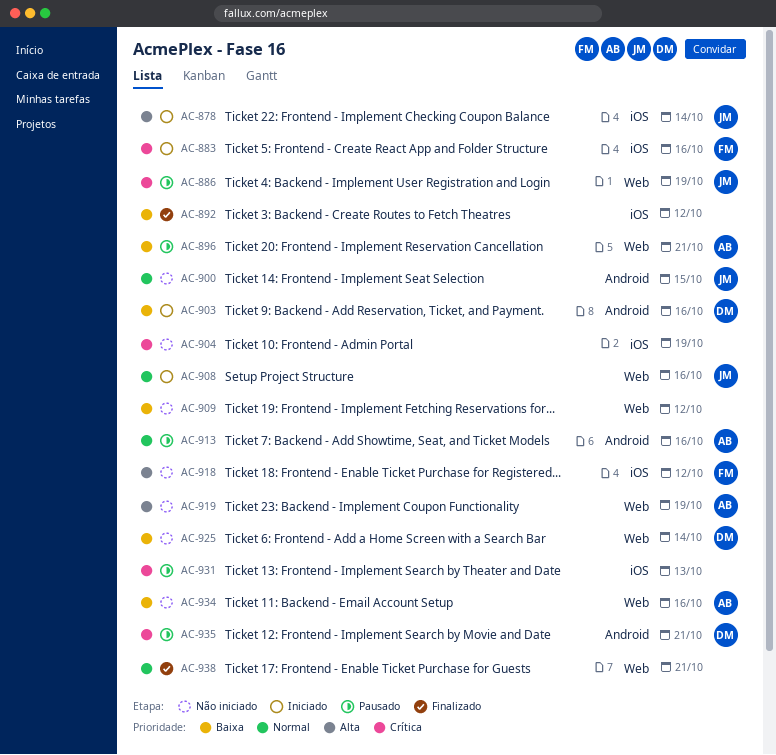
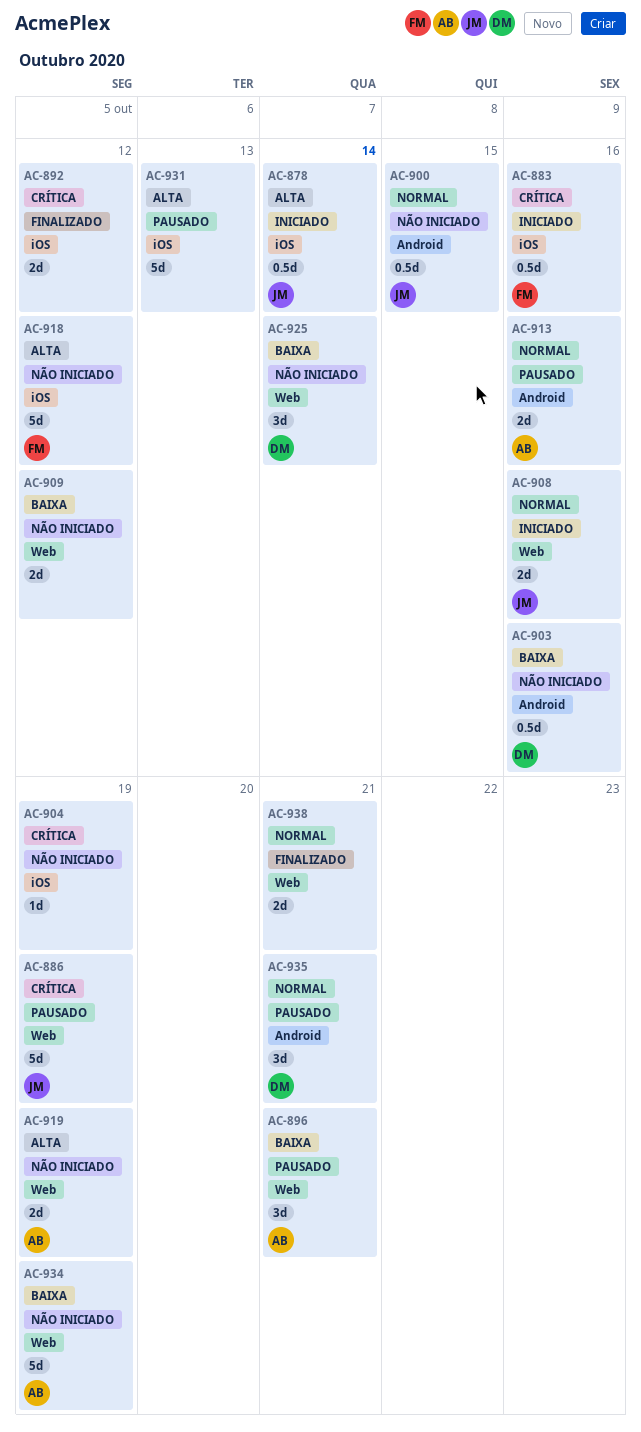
AC-892, priority: Baixa -> Crítica
AC-903, status: Iniciado -> Não iniciado
AC-931, priority: Crítica -> Alta
AC-934, due: Oct 16 -> Oct 19
AC-935, priority: Crítica -> Normal

